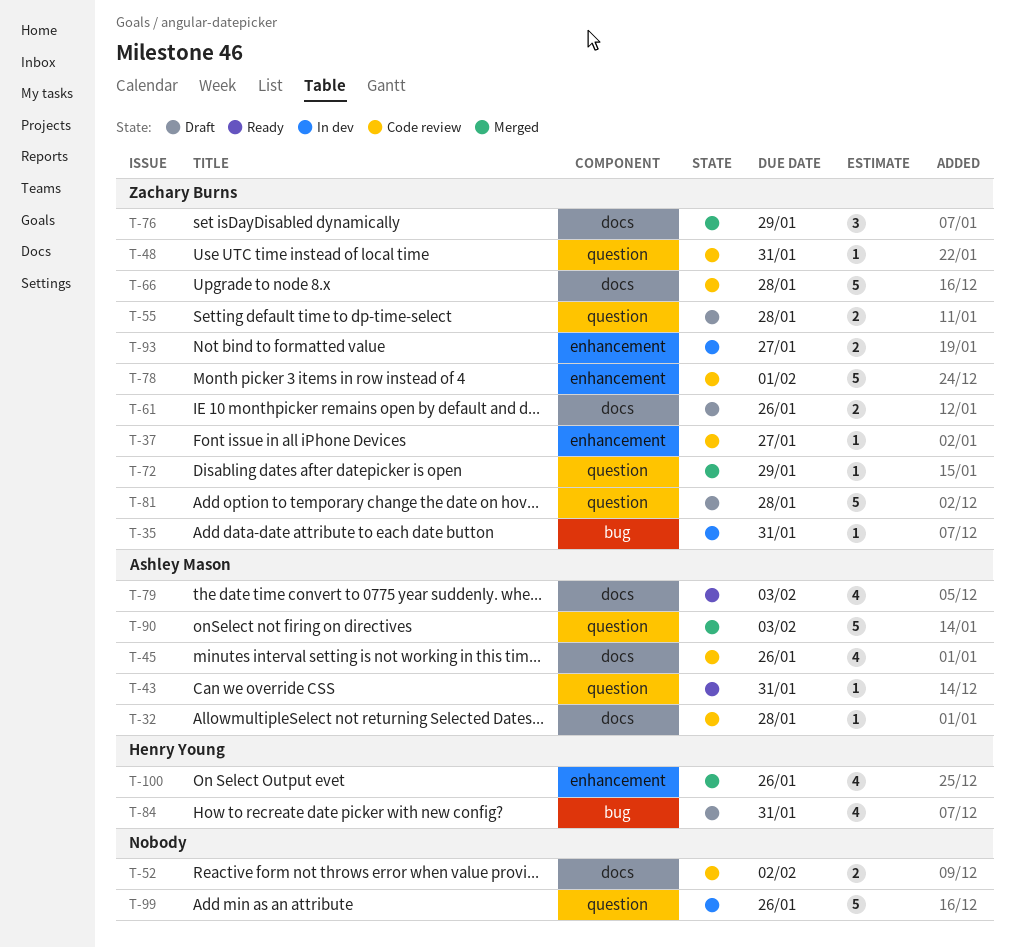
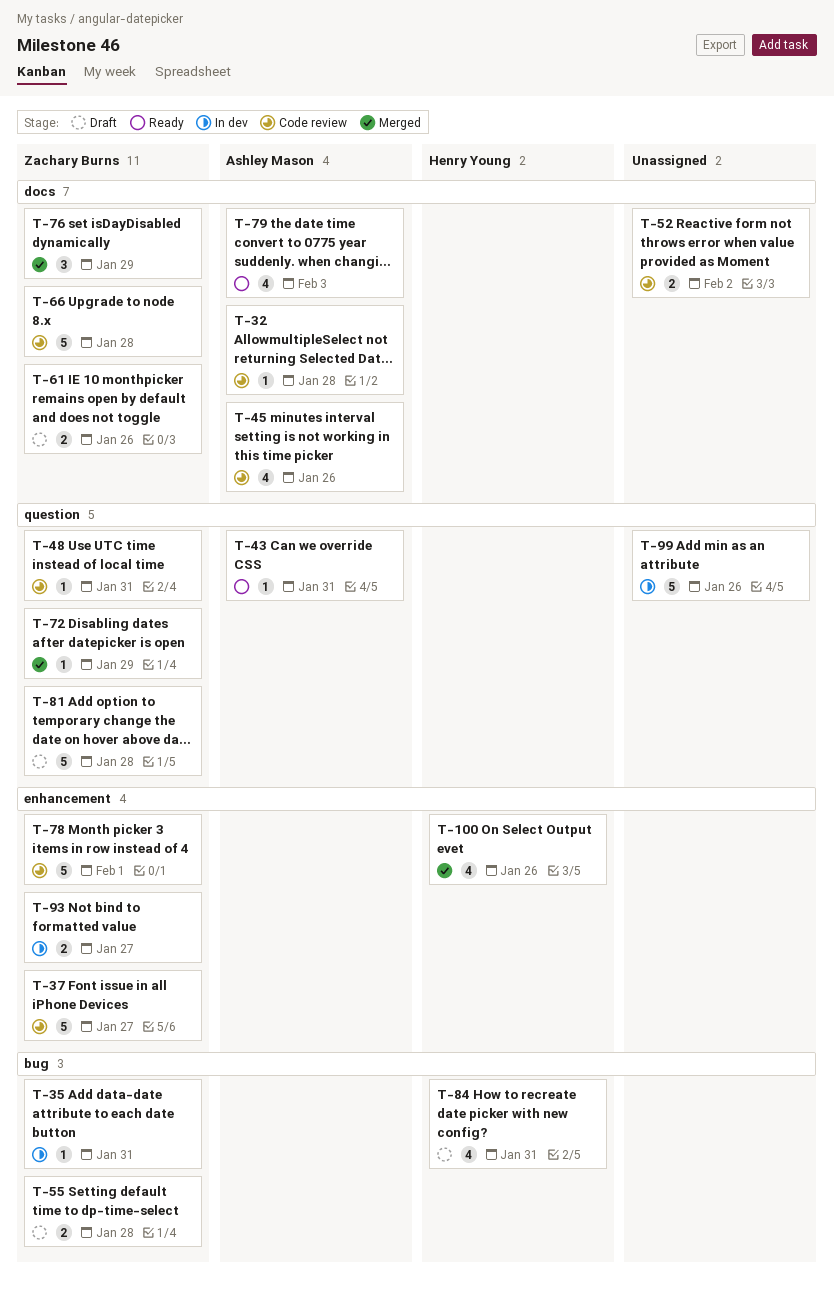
T-37, estimate: 1 -> 5
T-55, label: question -> bug
T-90: present -> none

